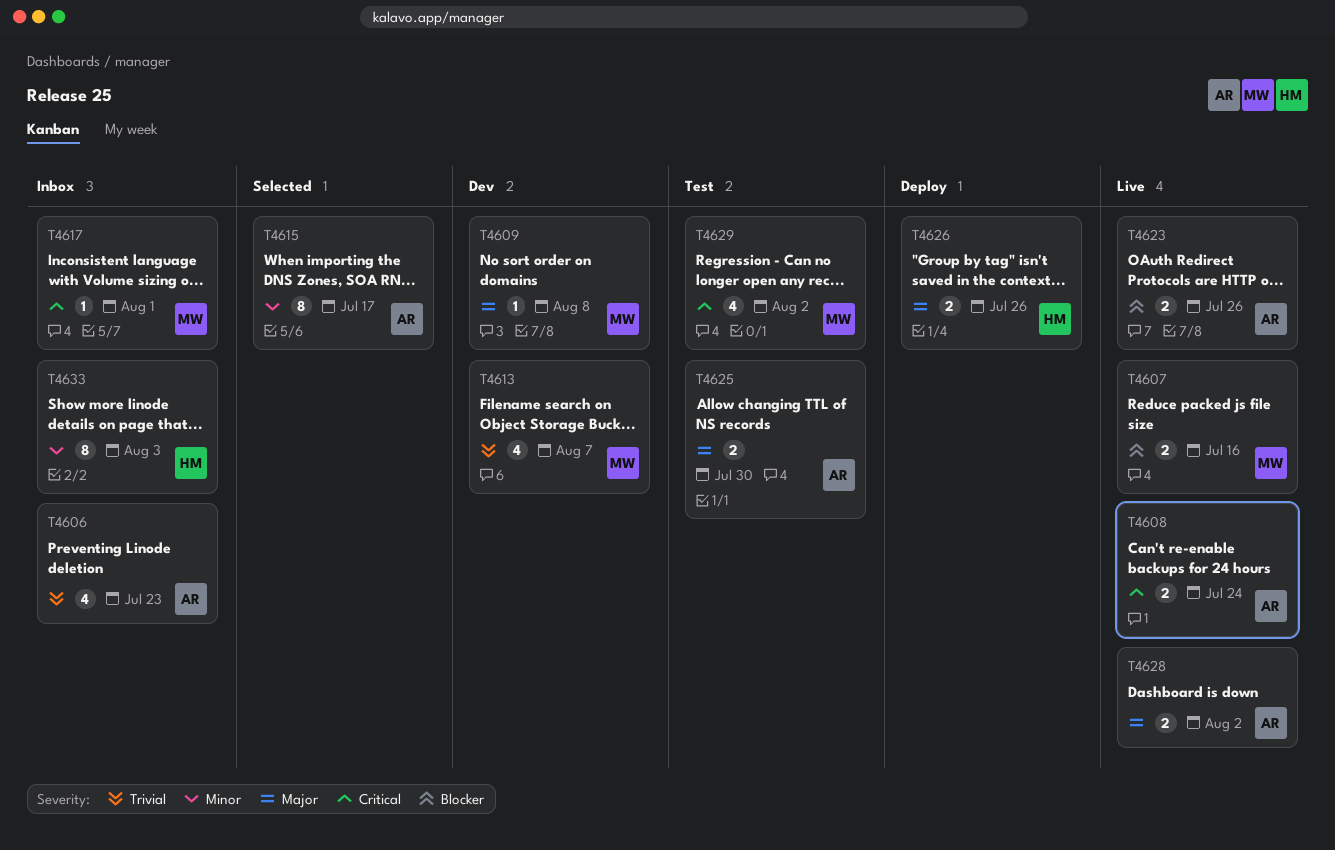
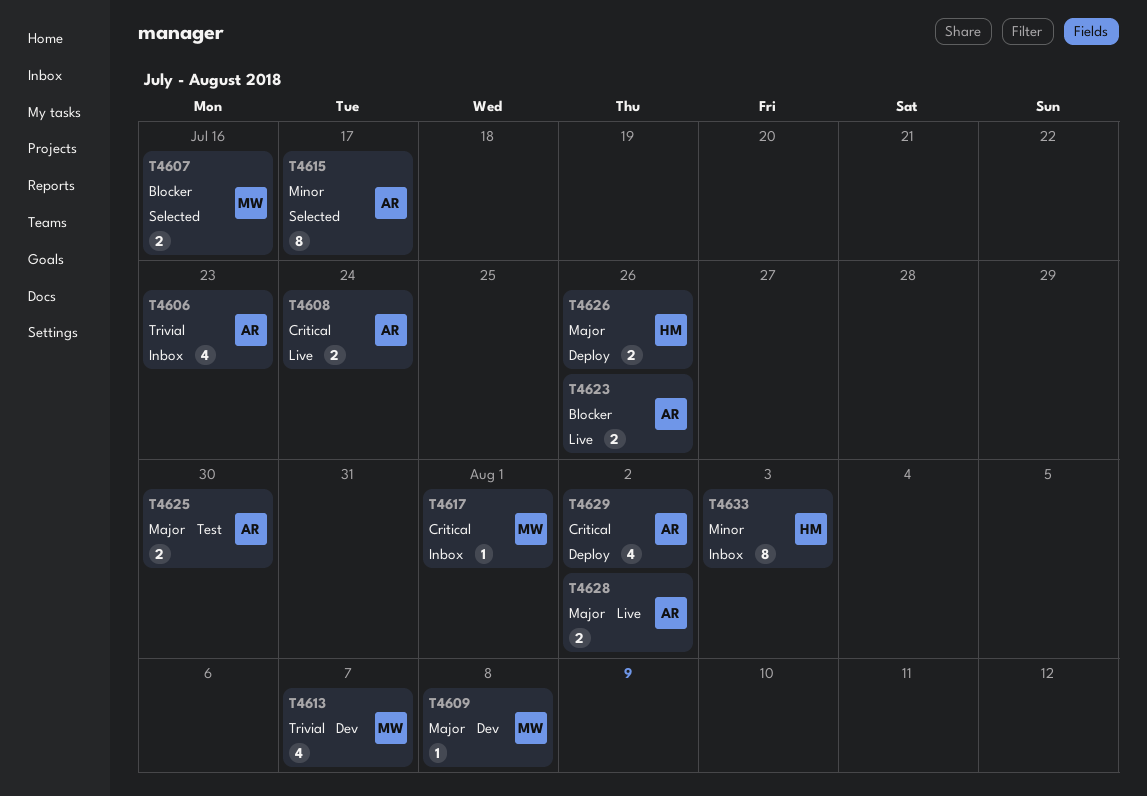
T4607, status: Live -> Selected
T4629, status: Test -> Deploy
T4629, owner: MW -> AR

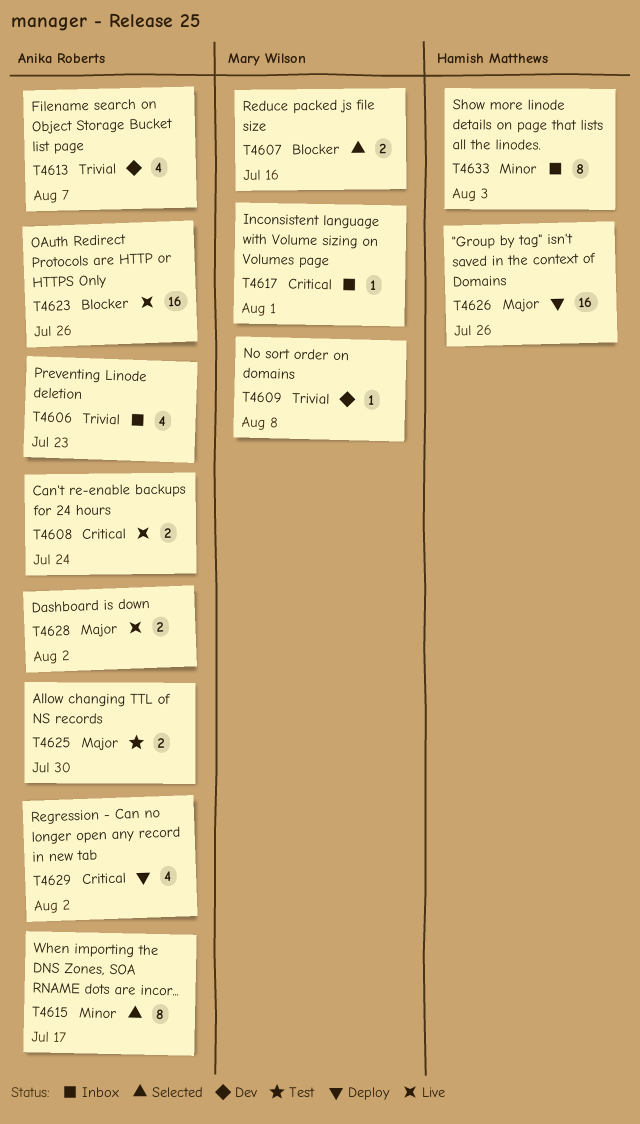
T4609, priority: Major -> Trivial
T4613, owner: Mary Wilson -> Anika Roberts
T4623, estimate: 2 -> 16
T4626, estimate: 2 -> 16

